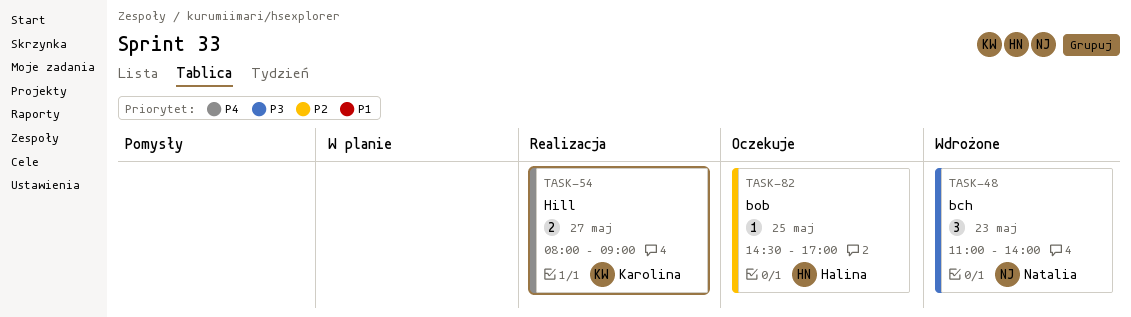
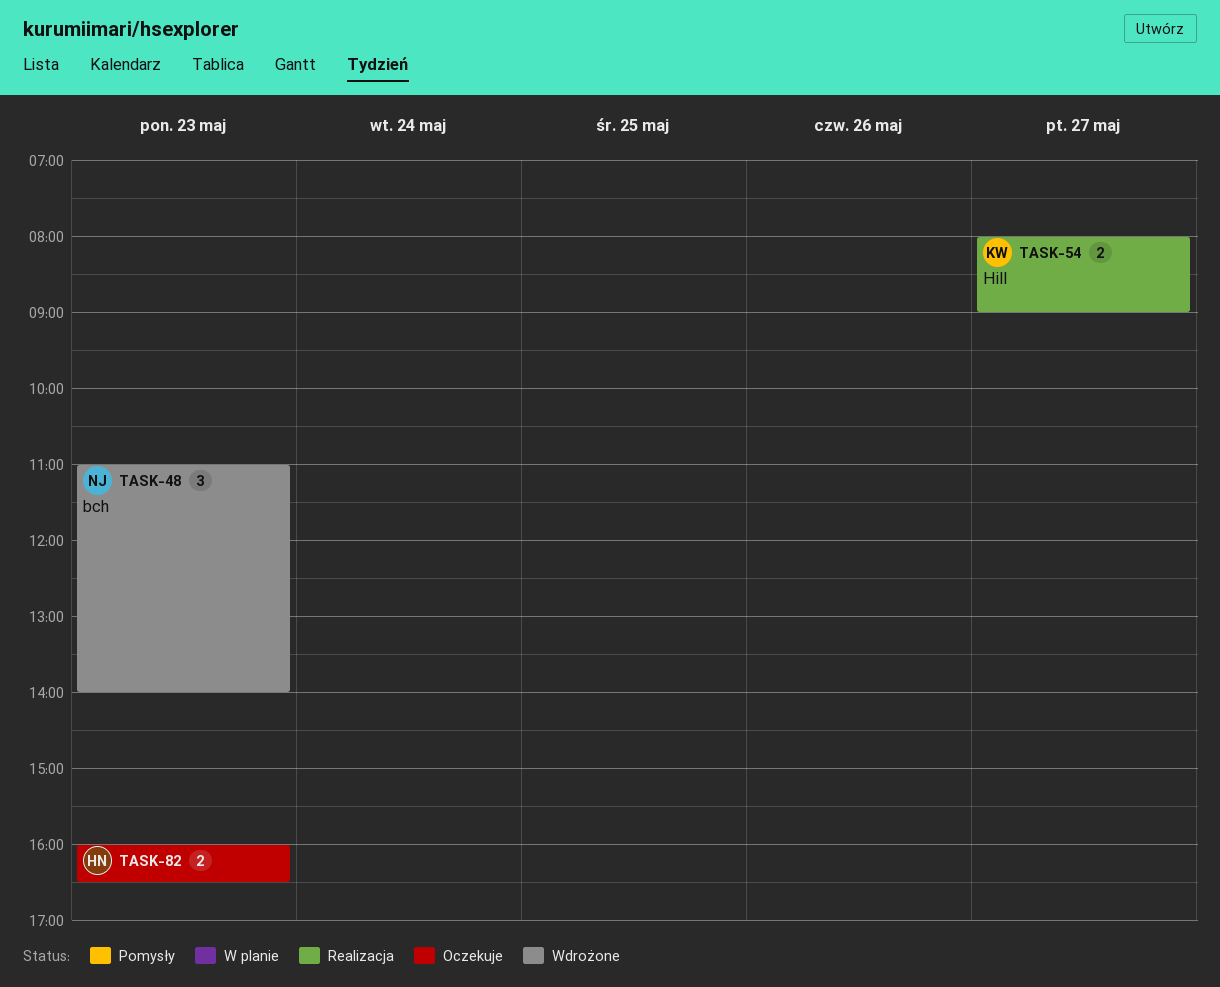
TASK-82, estimate: 1 -> 2
TASK-82, day: May 25 -> May 23
TASK-82, begins: 14:30 -> 16:00
TASK-82, ends: 17:00 -> 16:30

